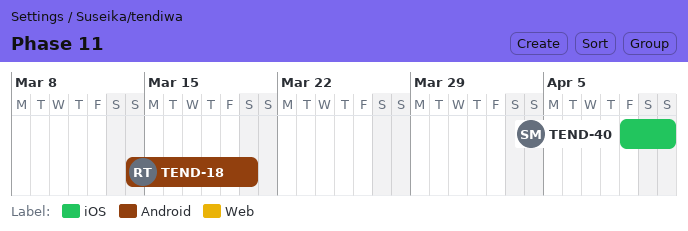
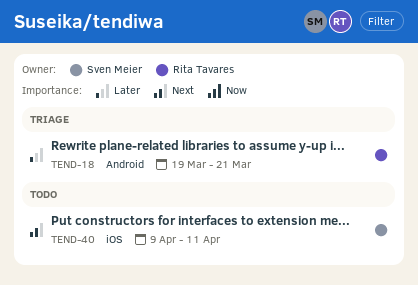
TEND-18, start: Mar 14 -> Mar 19
TEND-18, due: Mar 20 -> Mar 21

